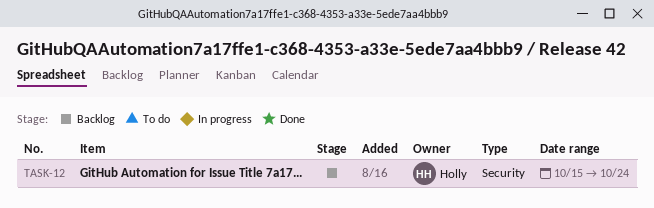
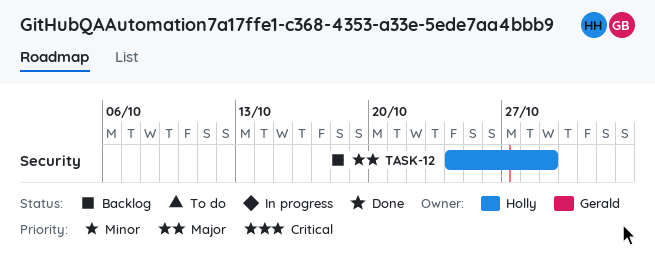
TASK-12, start: Oct 15 -> Oct 24
TASK-12, due: Oct 24 -> Oct 29

